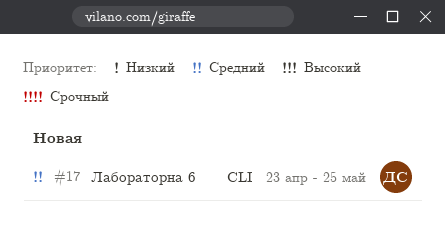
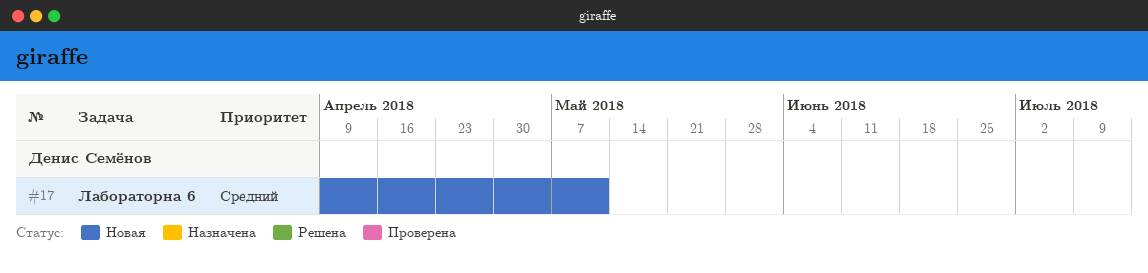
#17, start: Apr 23 -> Apr 9
#17, due: May 25 -> May 11

